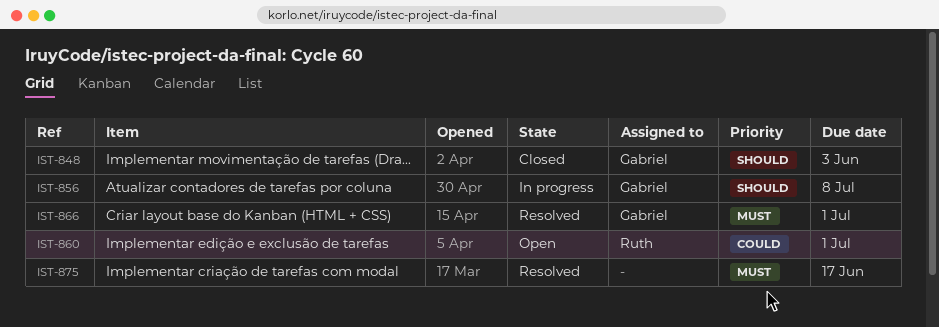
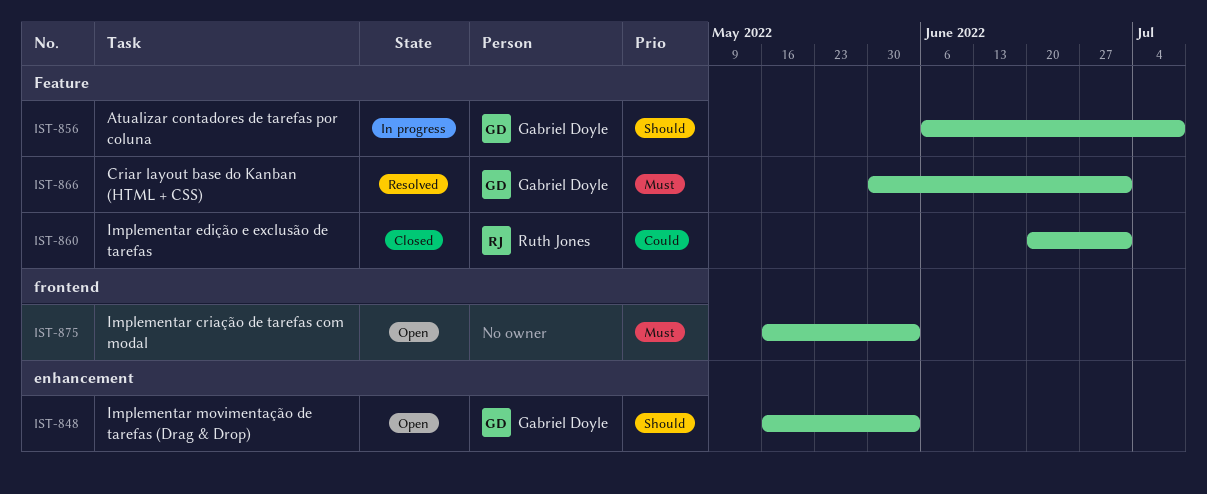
IST-848, status: Closed -> Open
IST-860, status: Open -> Closed
IST-875, status: Resolved -> Open
IST-875, due: Jun 17 -> Jun 3

